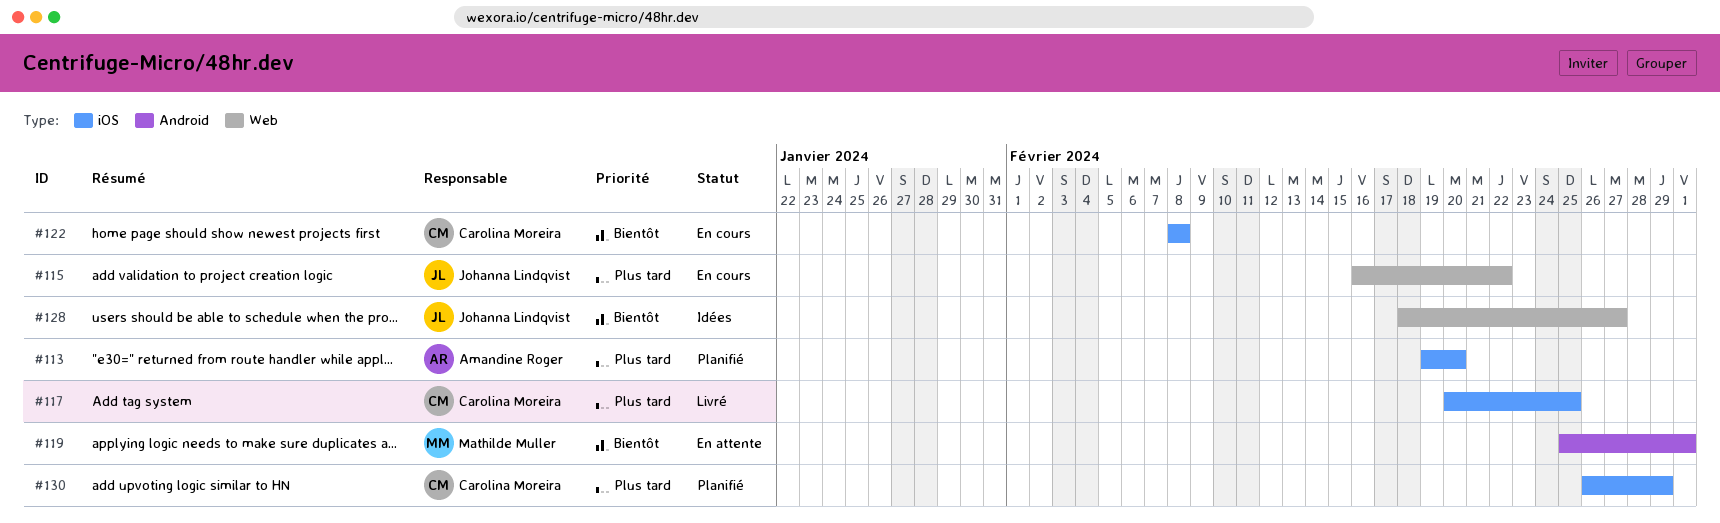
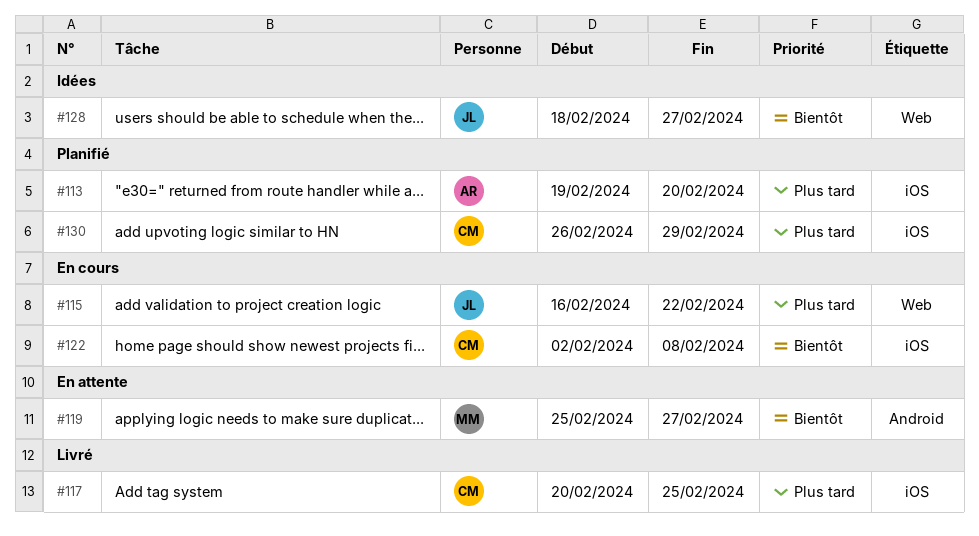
#119, due: Mar 1 -> Feb 27
#122, start: Feb 8 -> Feb 2

